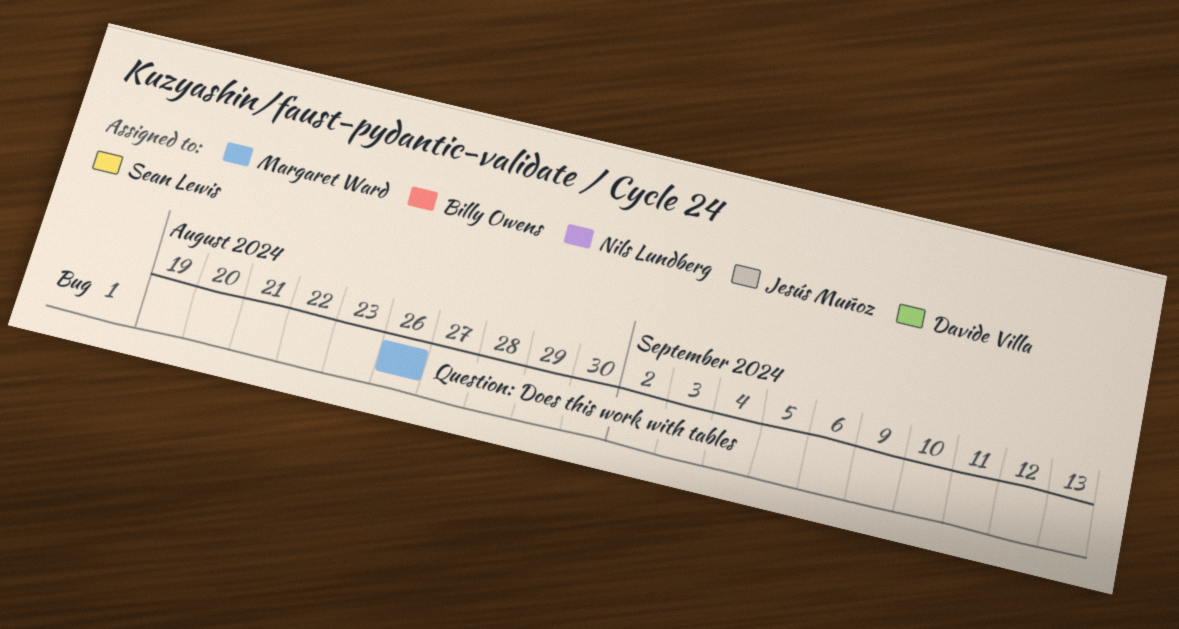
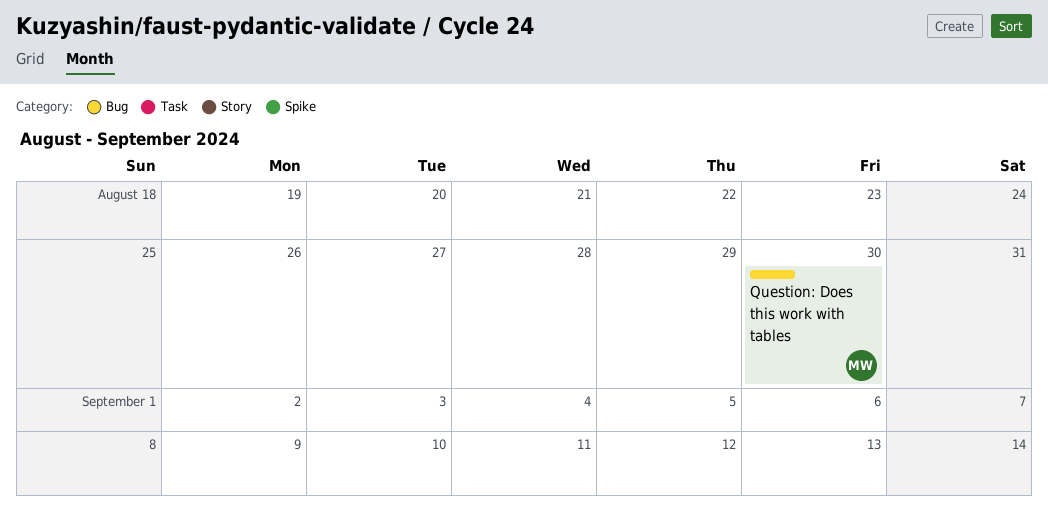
Question: Does this work with tables, due: Aug 26 -> Aug 30

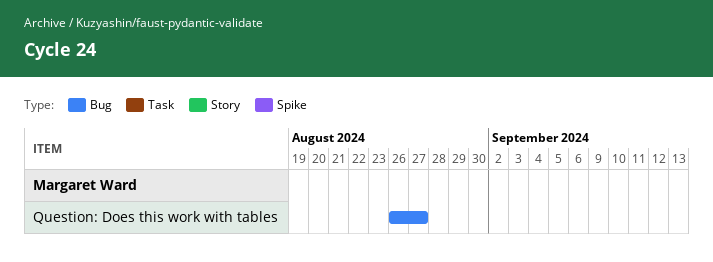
Question: Does this work with tables, due: Aug 30 -> Aug 27

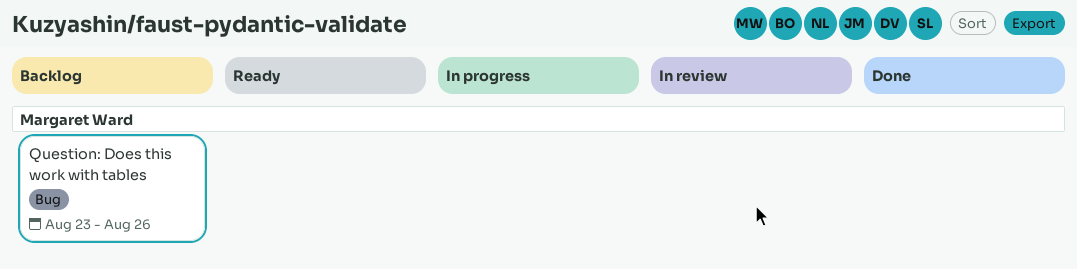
Question: Does this work with tables, start: Aug 26 -> Aug 23
Question: Does this work with tables, due: Aug 27 -> Aug 26

